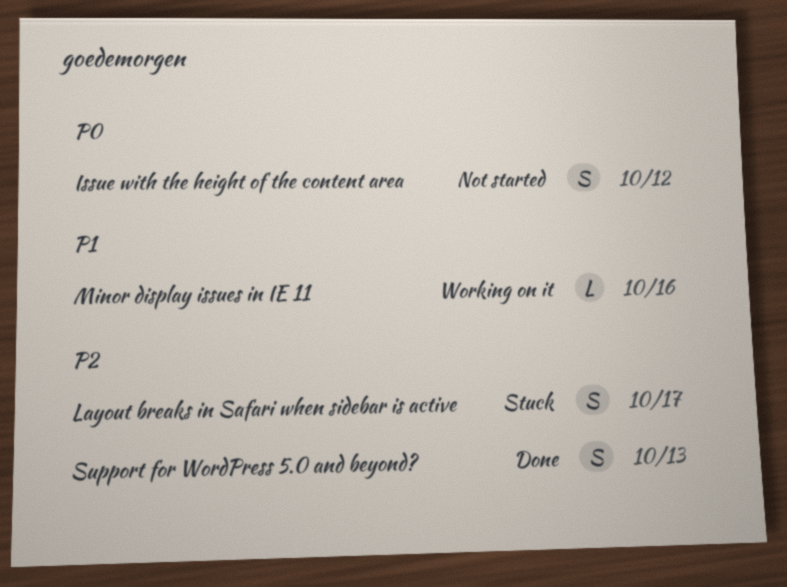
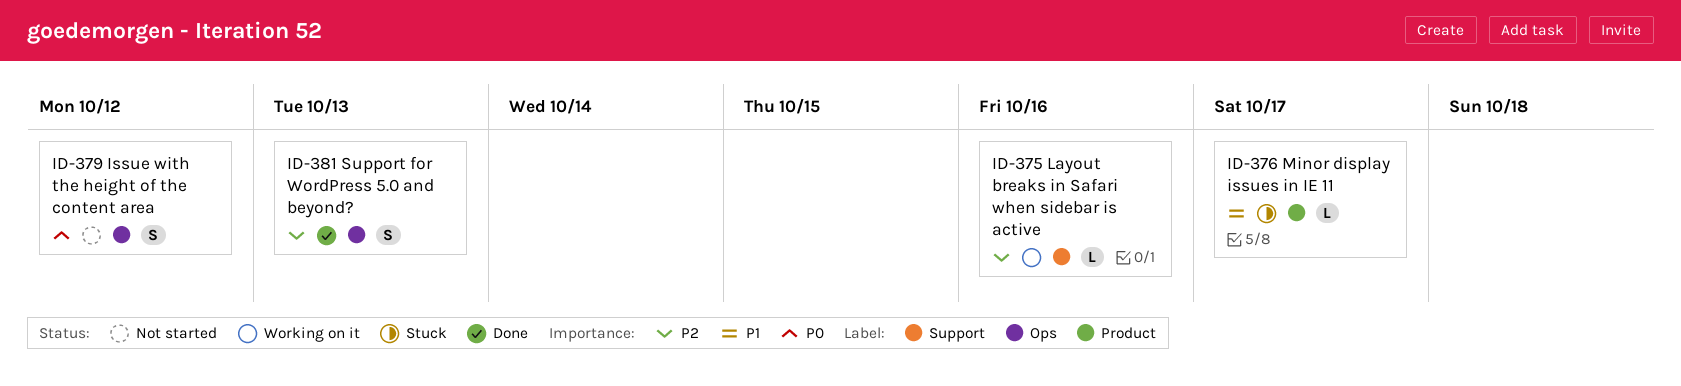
Layout breaks in Safari when sidebar is active, status: Stuck -> Working on it
Layout breaks in Safari when sidebar is active, estimate: S -> L
Layout breaks in Safari when sidebar is active, due: Oct 17 -> Oct 16
Minor display issues in IE 11, status: Working on it -> Stuck
Minor display issues in IE 11, due: Oct 16 -> Oct 17

